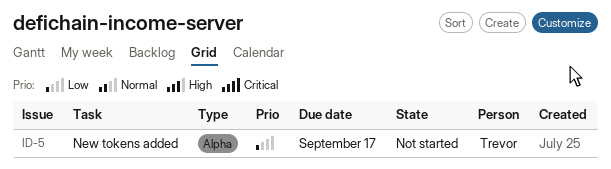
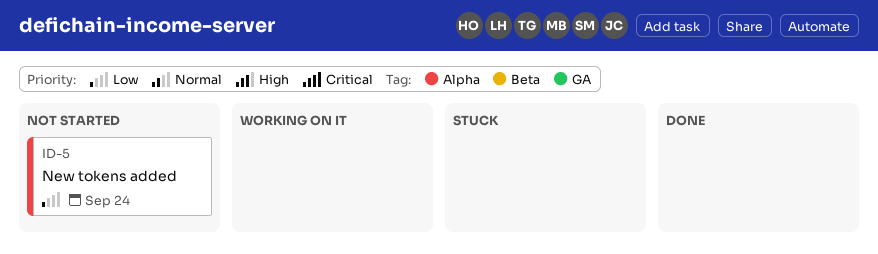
ID-5, due: Sep 17 -> Sep 24

